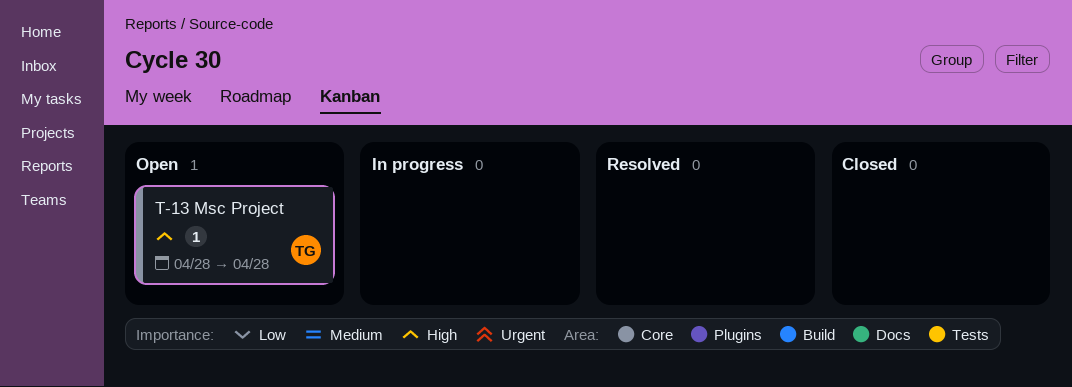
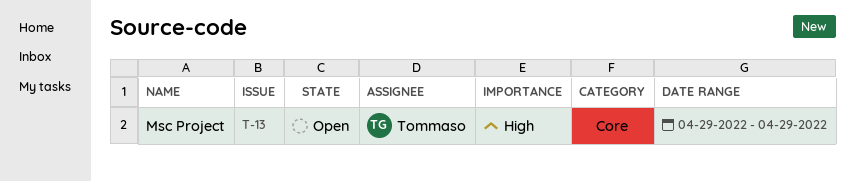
T-13, start: Apr 28 -> Apr 29
T-13, due: Apr 28 -> Apr 29

